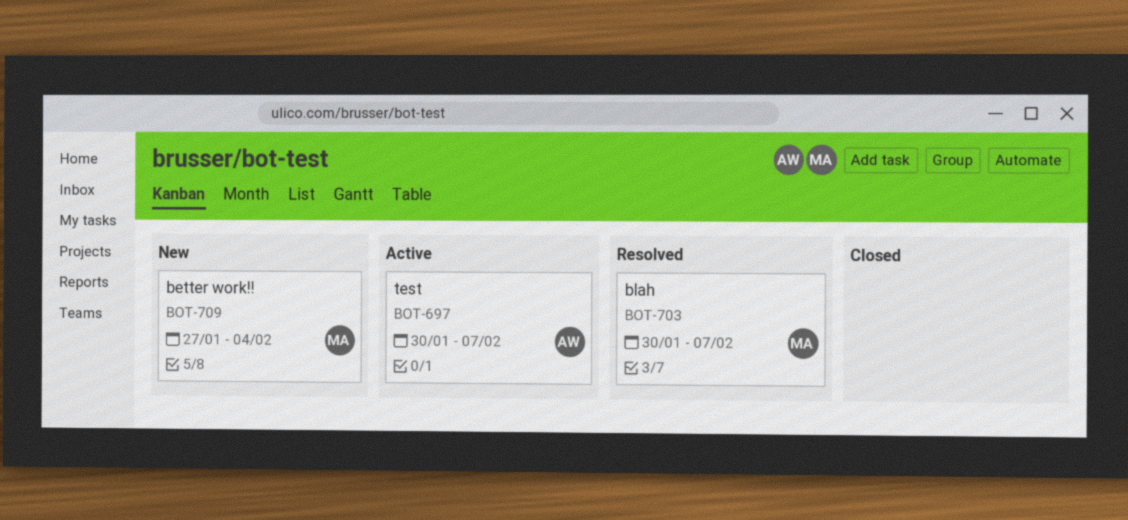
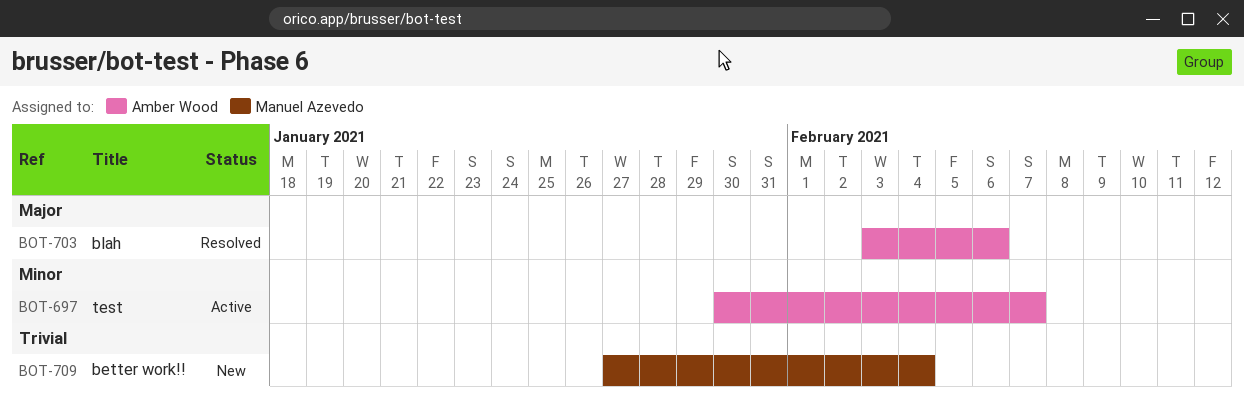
BOT-703, owner: Manuel Azevedo -> Amber Wood
BOT-703, start: Jan 30 -> Feb 3
BOT-703, due: Feb 7 -> Feb 6

